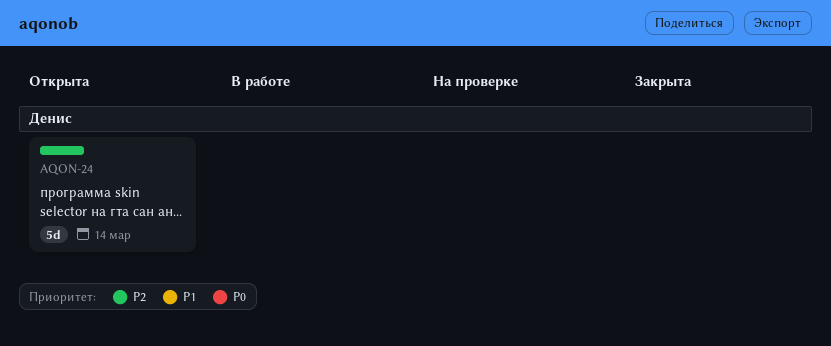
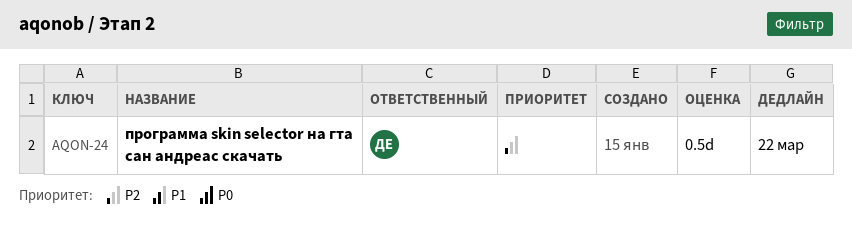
AQON-24, estimate: 5d -> 0.5d
AQON-24, due: Mar 14 -> Mar 22

